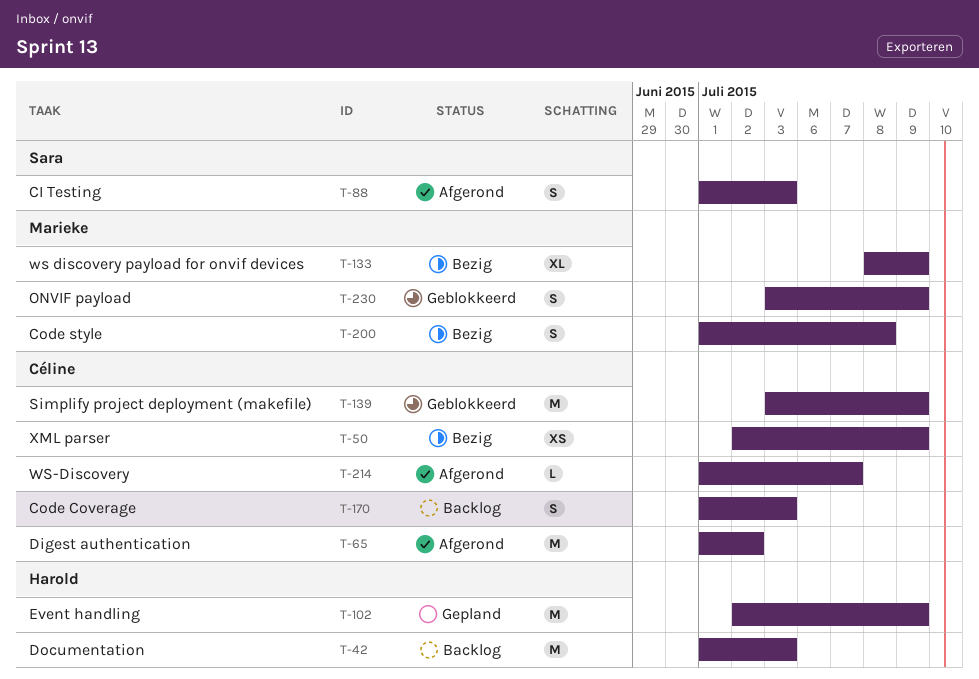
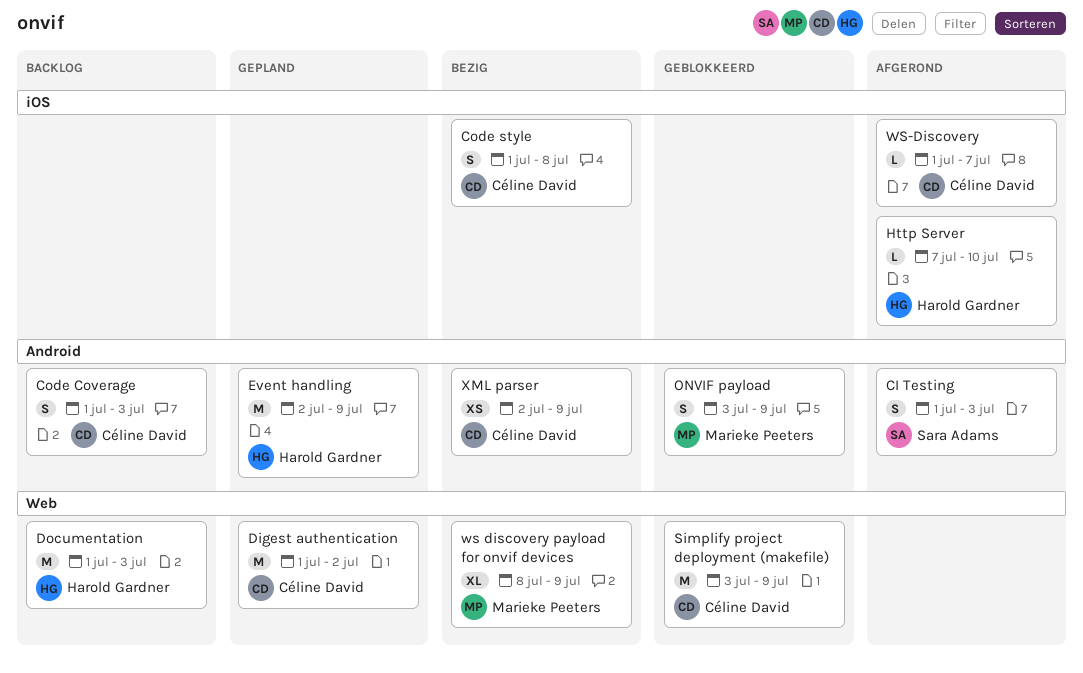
Code style, owner: Marieke Peeters -> Céline David
Digest authentication, status: Afgerond -> Gepland
Http Server: none -> present

